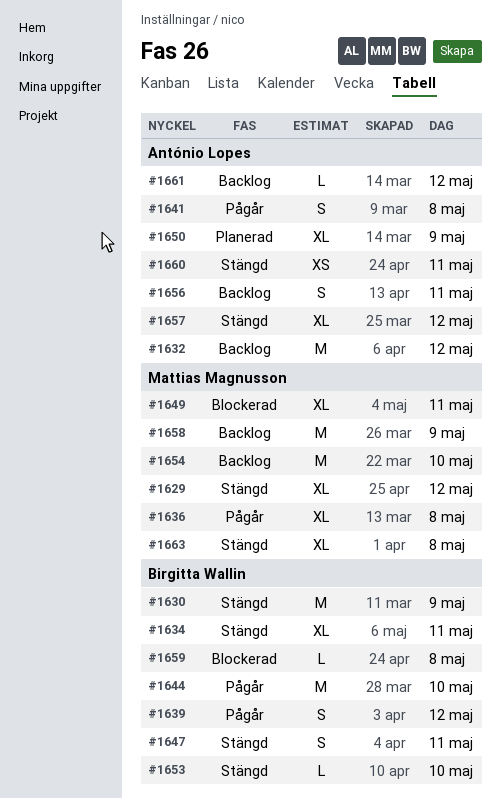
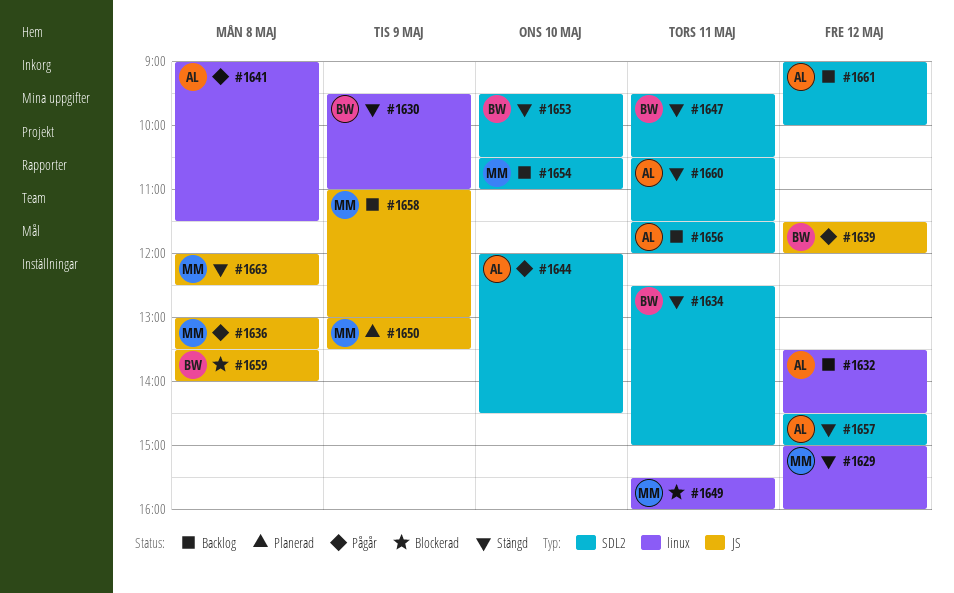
#1644, owner: Birgitta Wallin -> António Lopes
#1650, owner: António Lopes -> Mattias Magnusson

